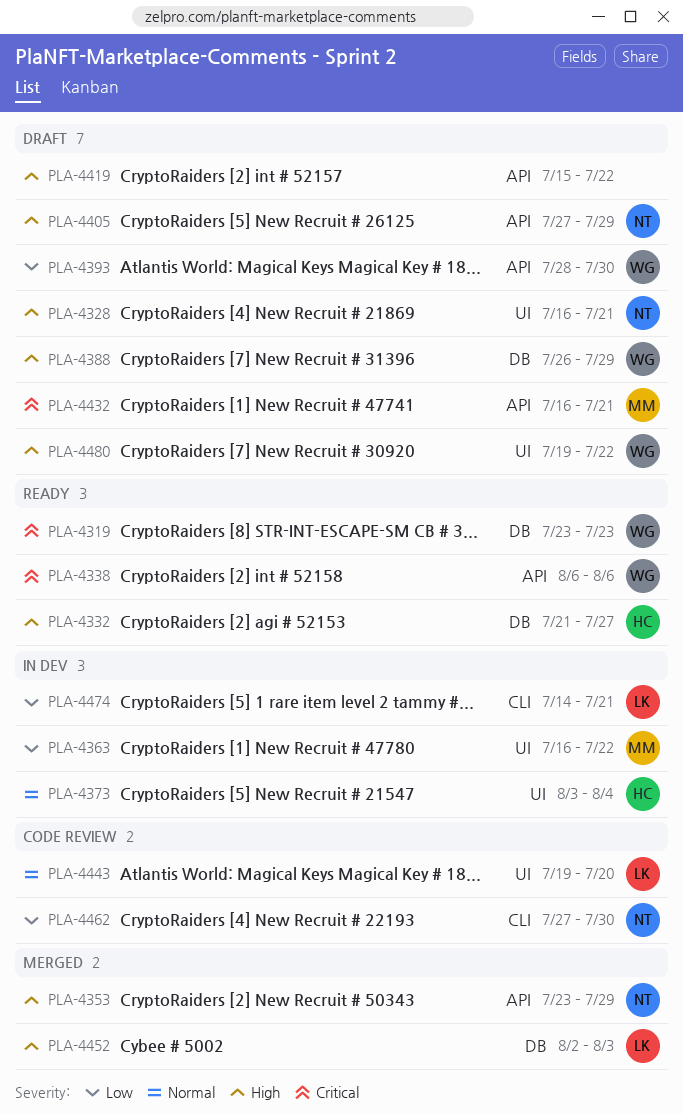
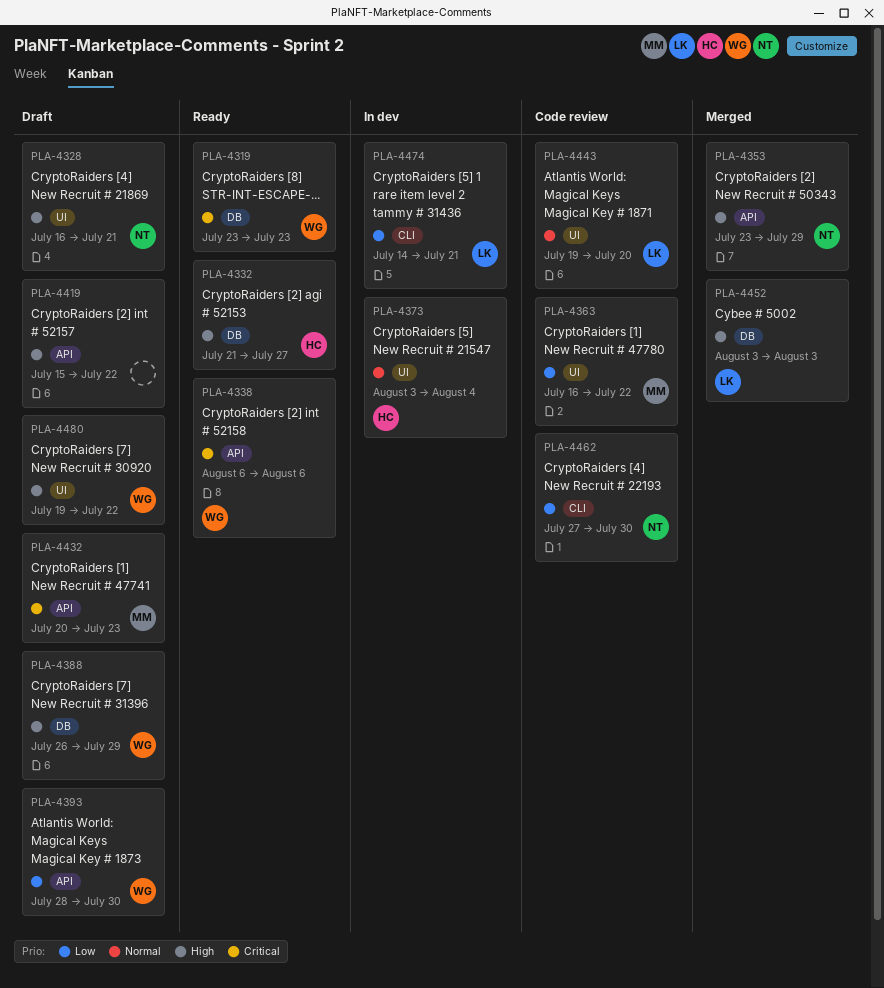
PLA-4363, status: In dev -> Code review
PLA-4405: present -> none
PLA-4432, start: Jul 16 -> Jul 20
PLA-4432, due: Jul 21 -> Jul 23
PLA-4452, start: Aug 2 -> Aug 3

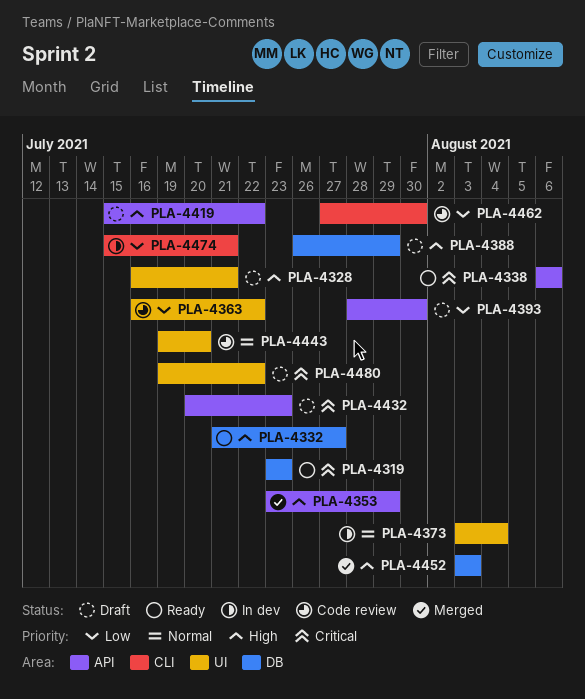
PLA-4474, start: Jul 14 -> Jul 15
PLA-4480, priority: High -> Critical

